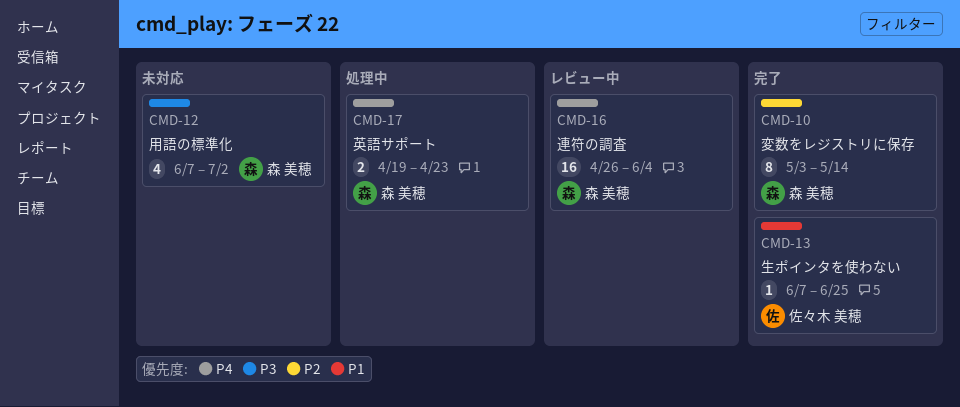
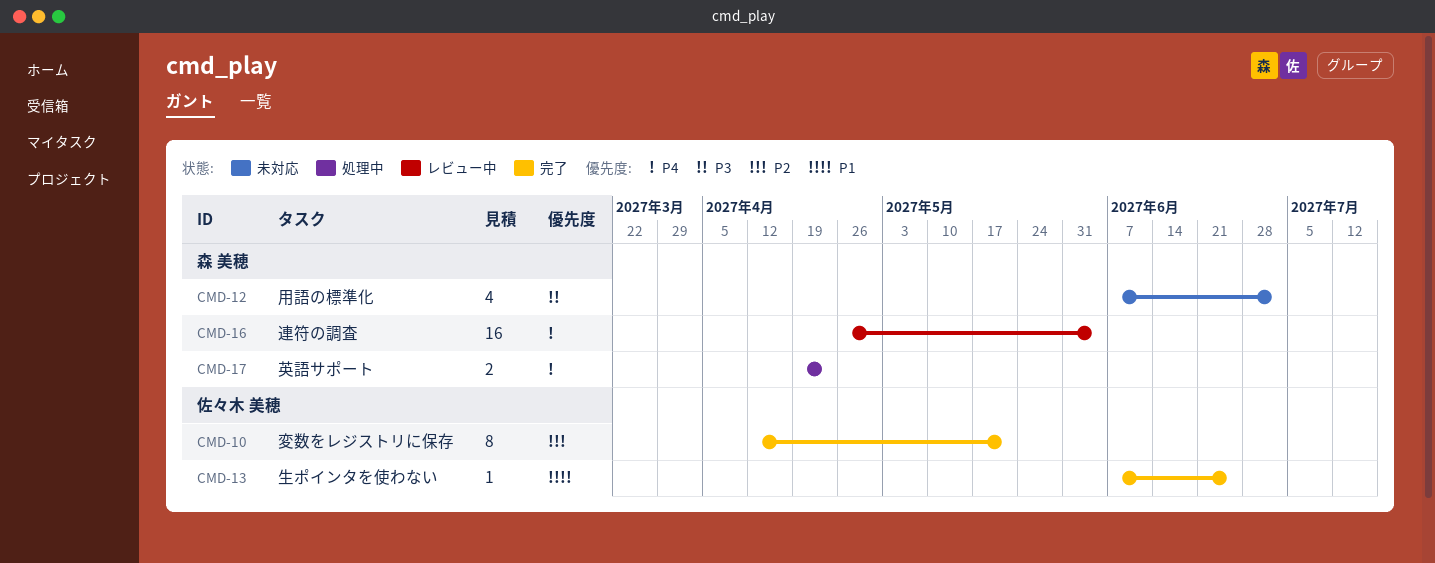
CMD-10, owner: 森 美穂 -> 佐々木 美穂
CMD-10, start: May 3 -> Apr 12
CMD-10, due: May 14 -> May 21

